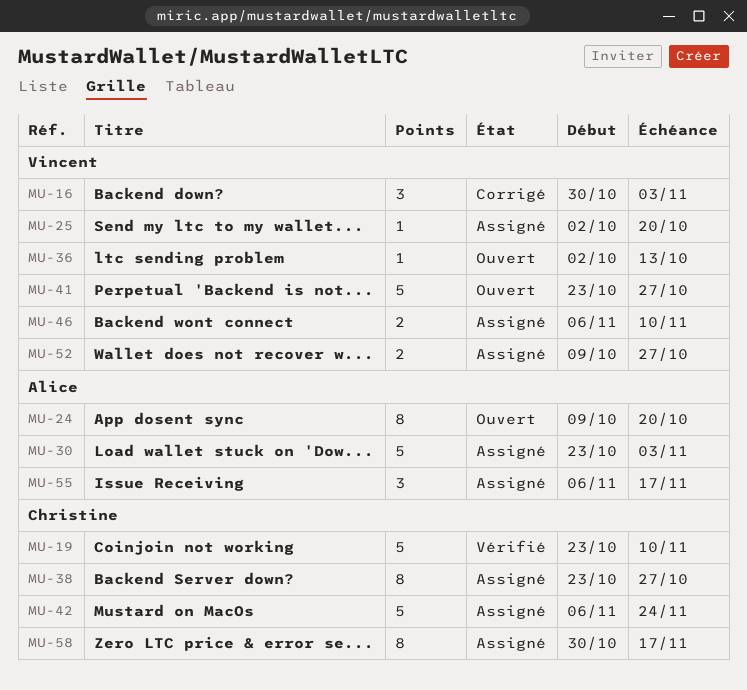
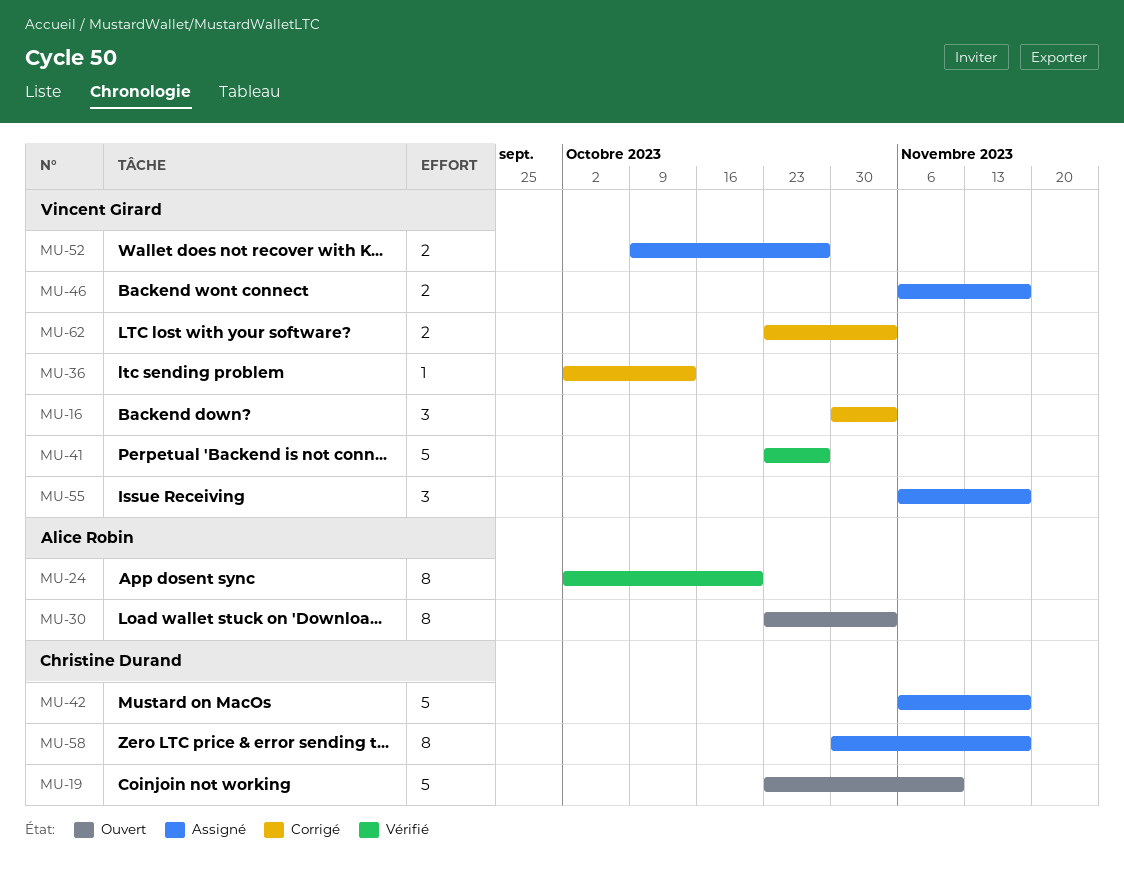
MU-19, status: Vérifié -> Ouvert
MU-24, status: Ouvert -> Vérifié
MU-24, start: Oct 9 -> Oct 2
MU-25: present -> none
MU-30, status: Assigné -> Ouvert
MU-30, estimate: 5 -> 8
MU-36, status: Ouvert -> Corrigé
MU-38: present -> none
MU-41, status: Ouvert -> Vérifié
MU-42, due: Nov 24 -> Nov 17
MU-46, due: Nov 10 -> Nov 17
MU-55, owner: Alice Robin -> Vincent Girard
MU-62: none -> present

